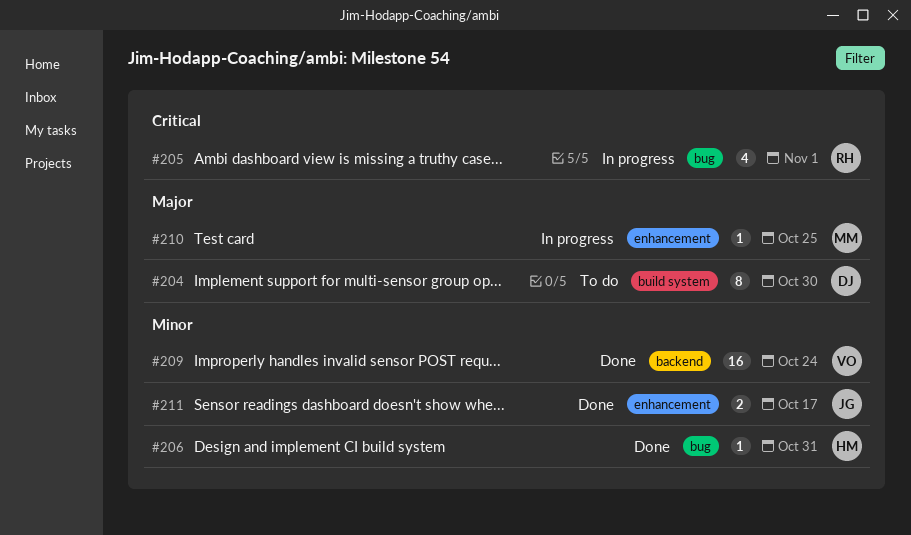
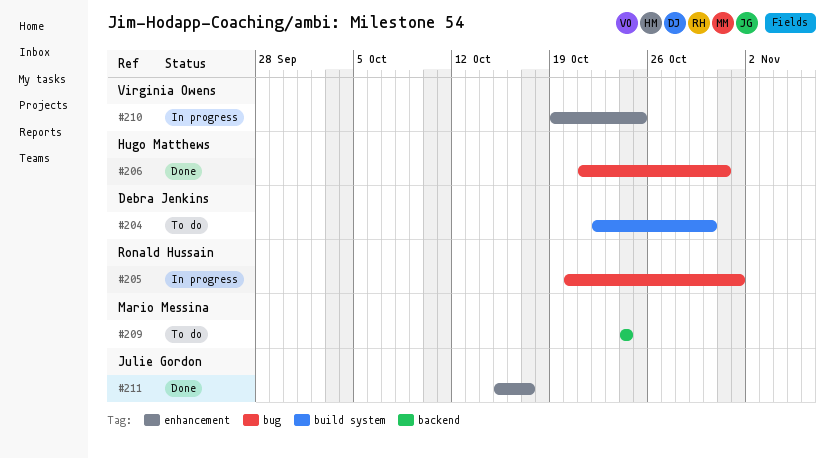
#209, status: Done -> To do
#209, owner: Virginia Owens -> Mario Messina
#210, owner: Mario Messina -> Virginia Owens

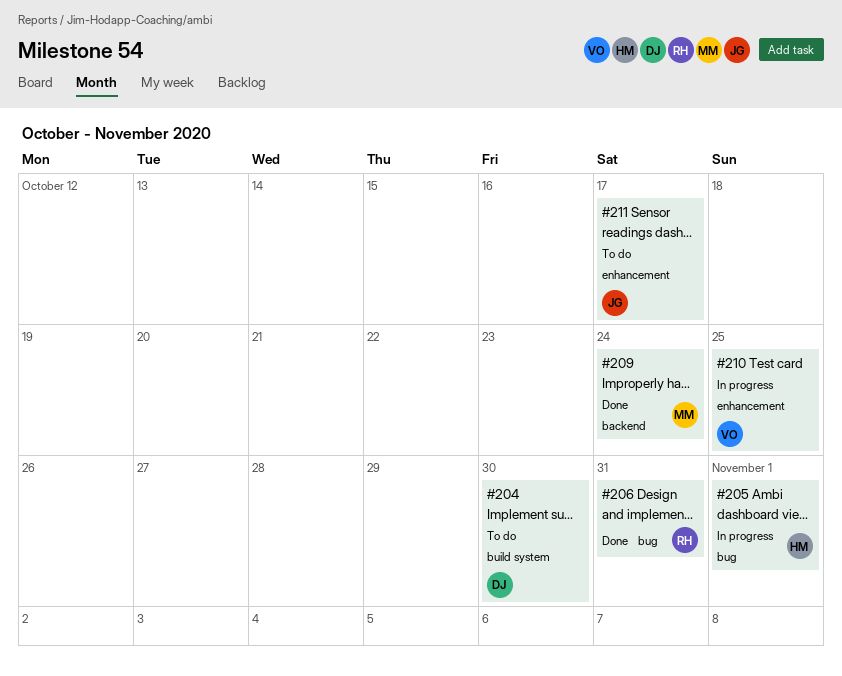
#205, owner: Ronald Hussain -> Hugo Matthews
#206, owner: Hugo Matthews -> Ronald Hussain
#209, status: To do -> Done
#211, status: Done -> To do

